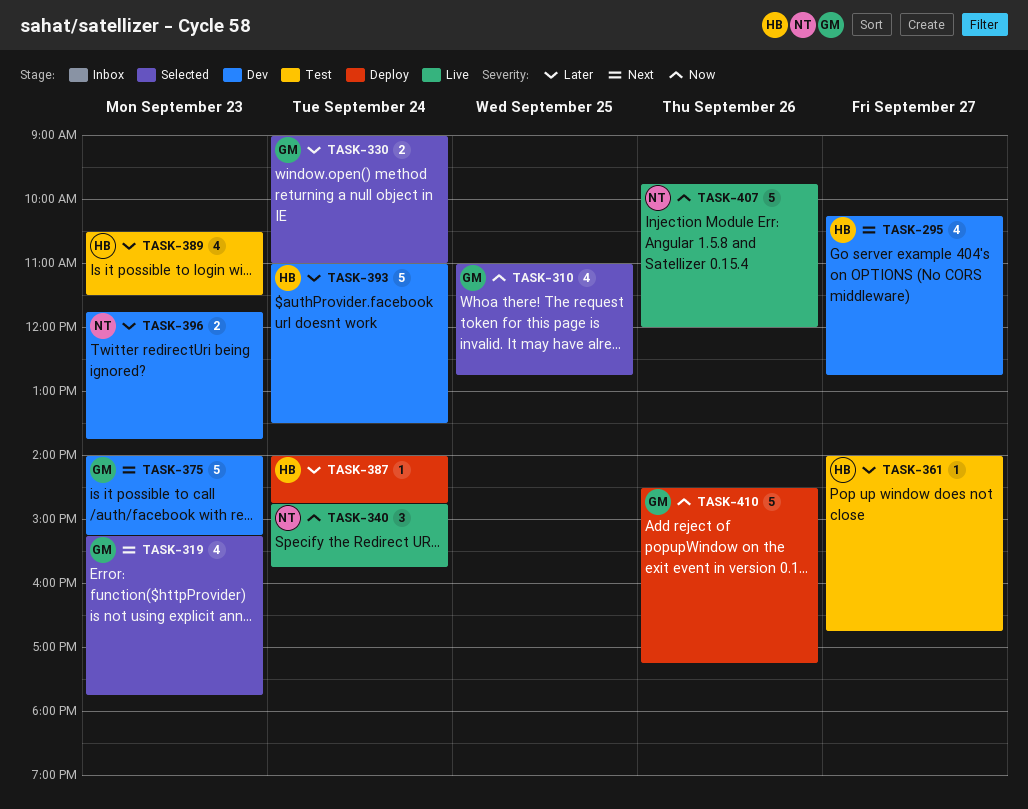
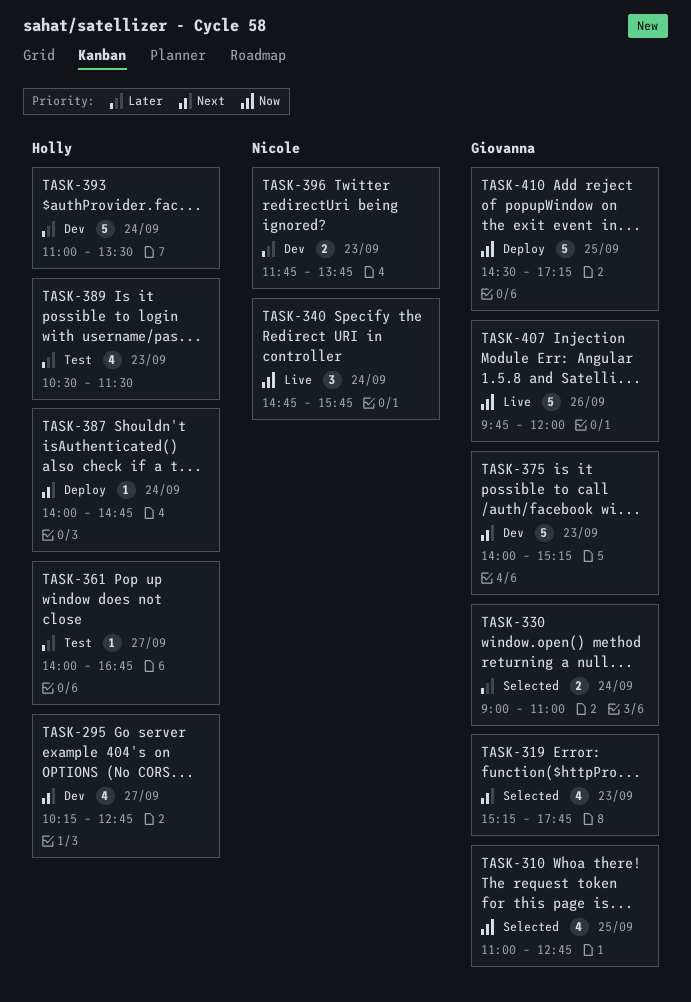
TASK-387, priority: Later -> Next
TASK-407, owner: Nicole -> Giovanna
TASK-410, day: Sep 26 -> Sep 25

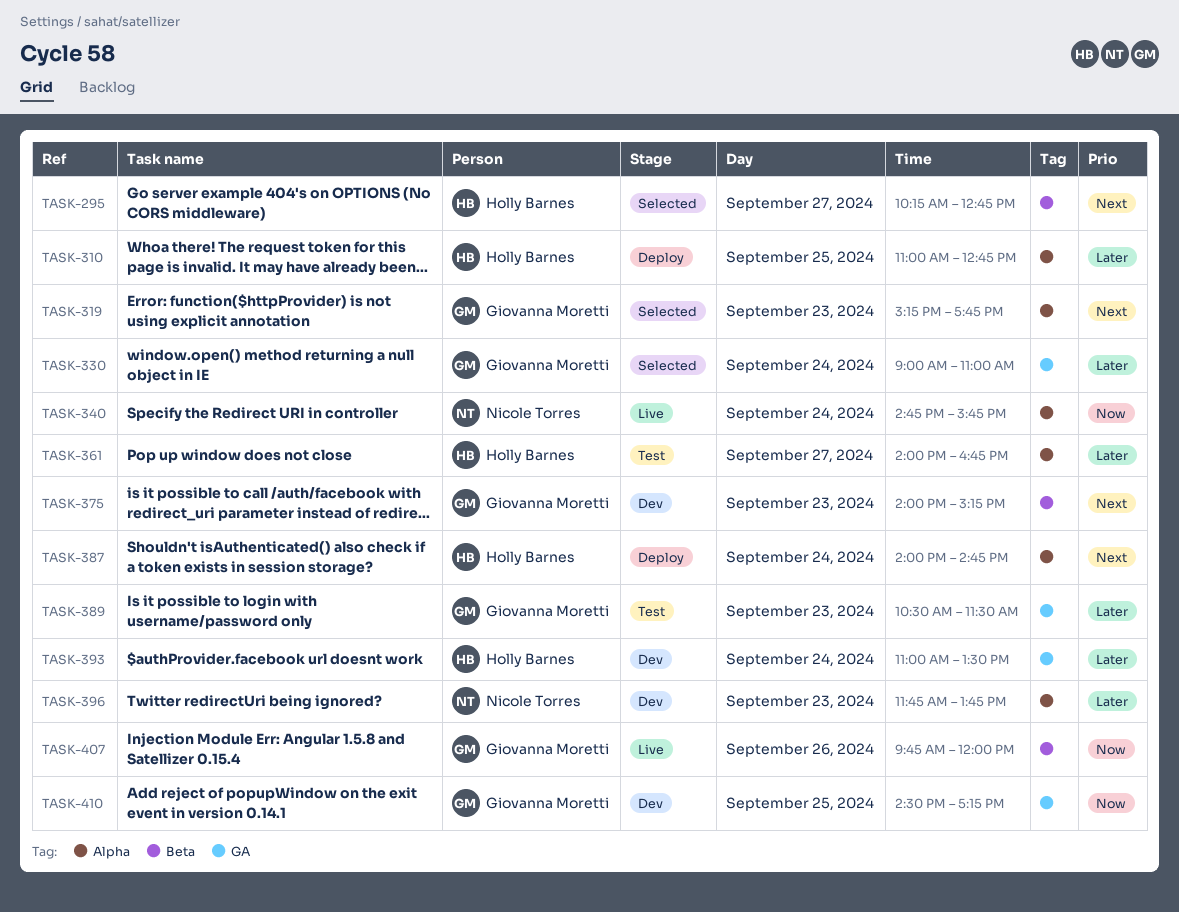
TASK-295, status: Dev -> Selected
TASK-310, status: Selected -> Deploy
TASK-310, owner: Giovanna Moretti -> Holly Barnes
TASK-310, priority: Now -> Later
TASK-389, owner: Holly Barnes -> Giovanna Moretti
TASK-410, status: Deploy -> Dev

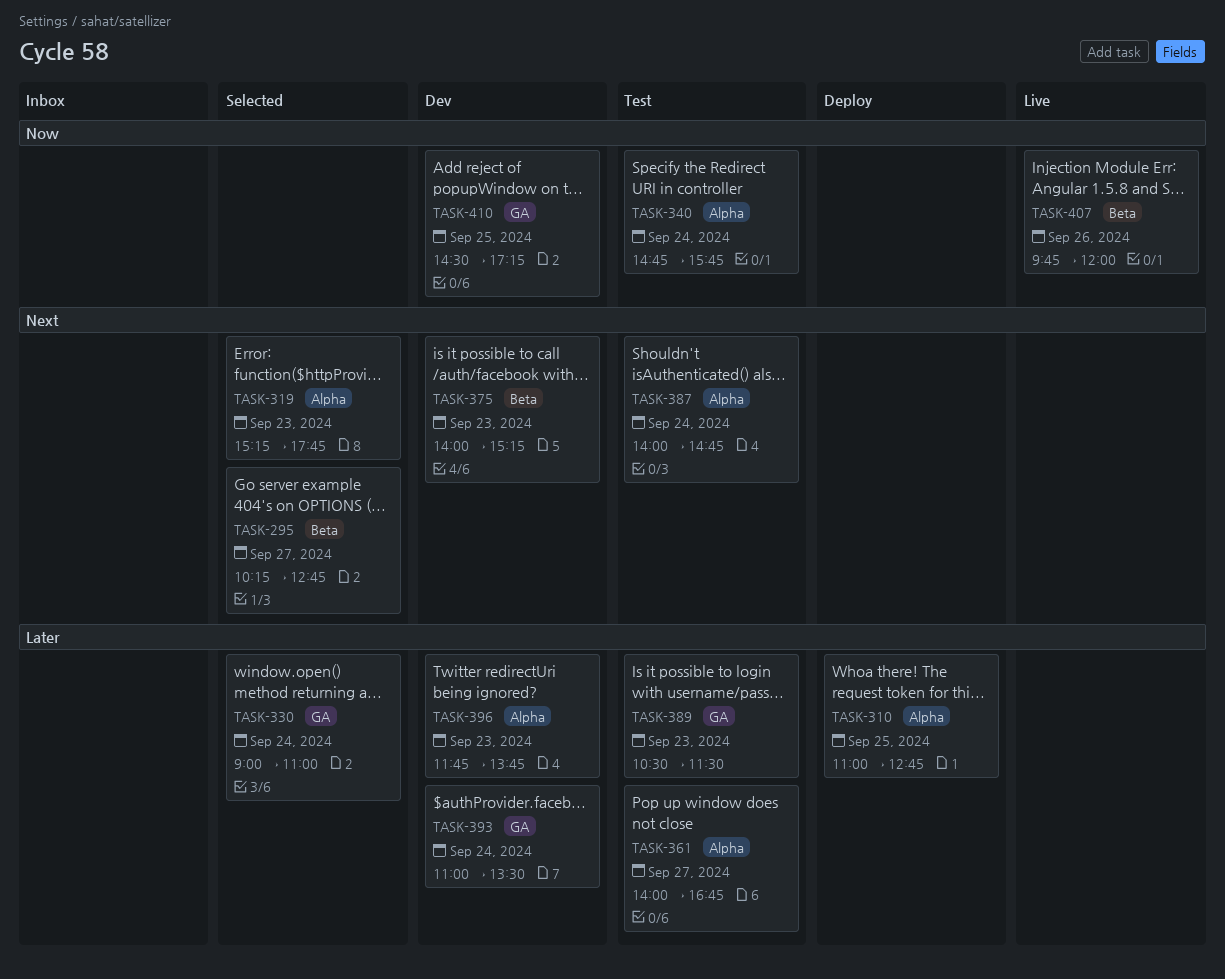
TASK-340, status: Live -> Test
TASK-387, status: Deploy -> Test

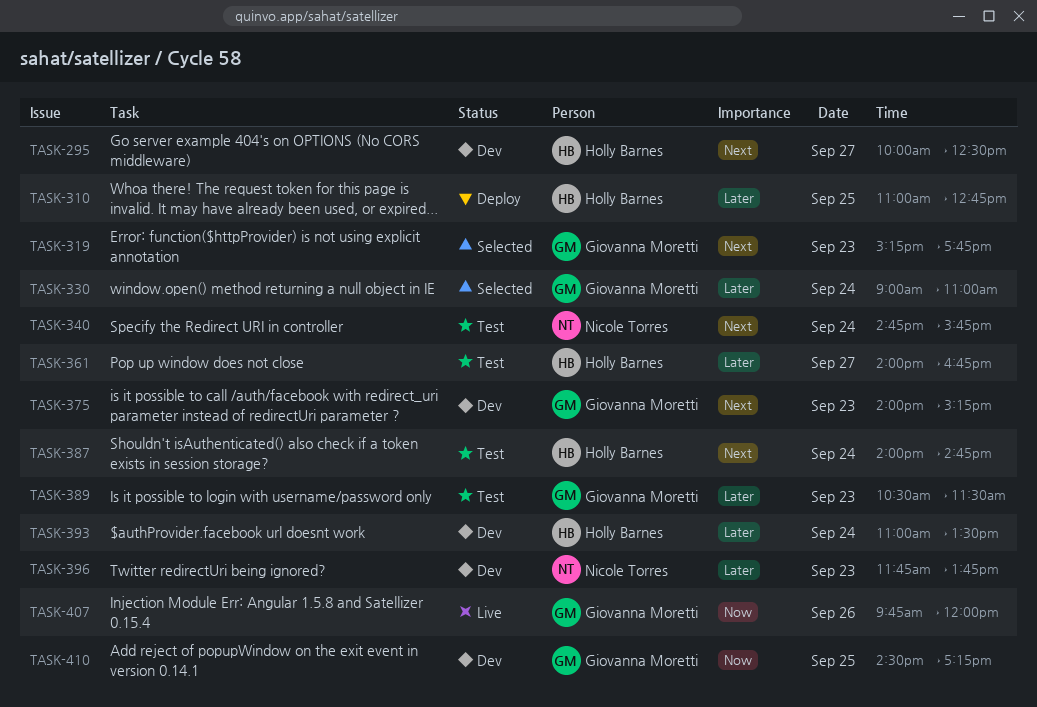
TASK-295, status: Selected -> Dev
TASK-295, begins: 10:15 -> 10:00
TASK-295, ends: 12:45 -> 12:30
TASK-340, priority: Now -> Next

